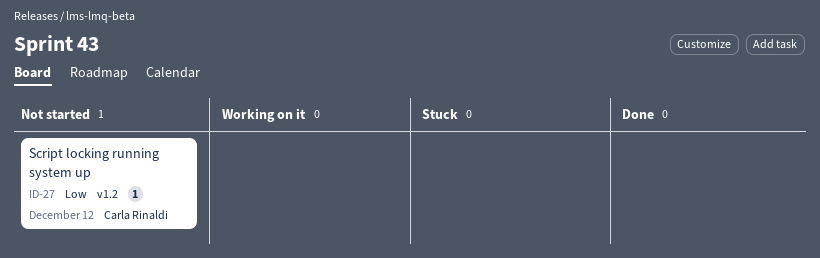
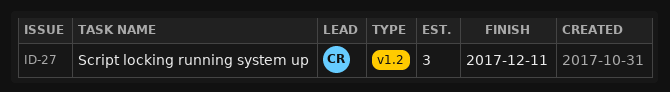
ID-27, estimate: 1 -> 3
ID-27, due: Dec 12 -> Dec 11

